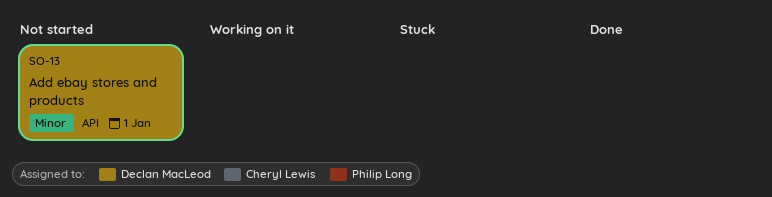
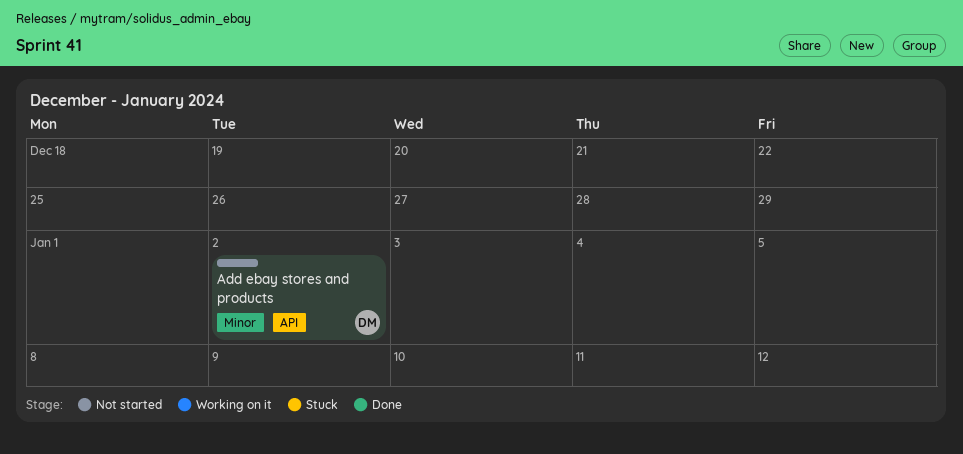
Add ebay stores and products, due: Jan 1 -> Jan 2

